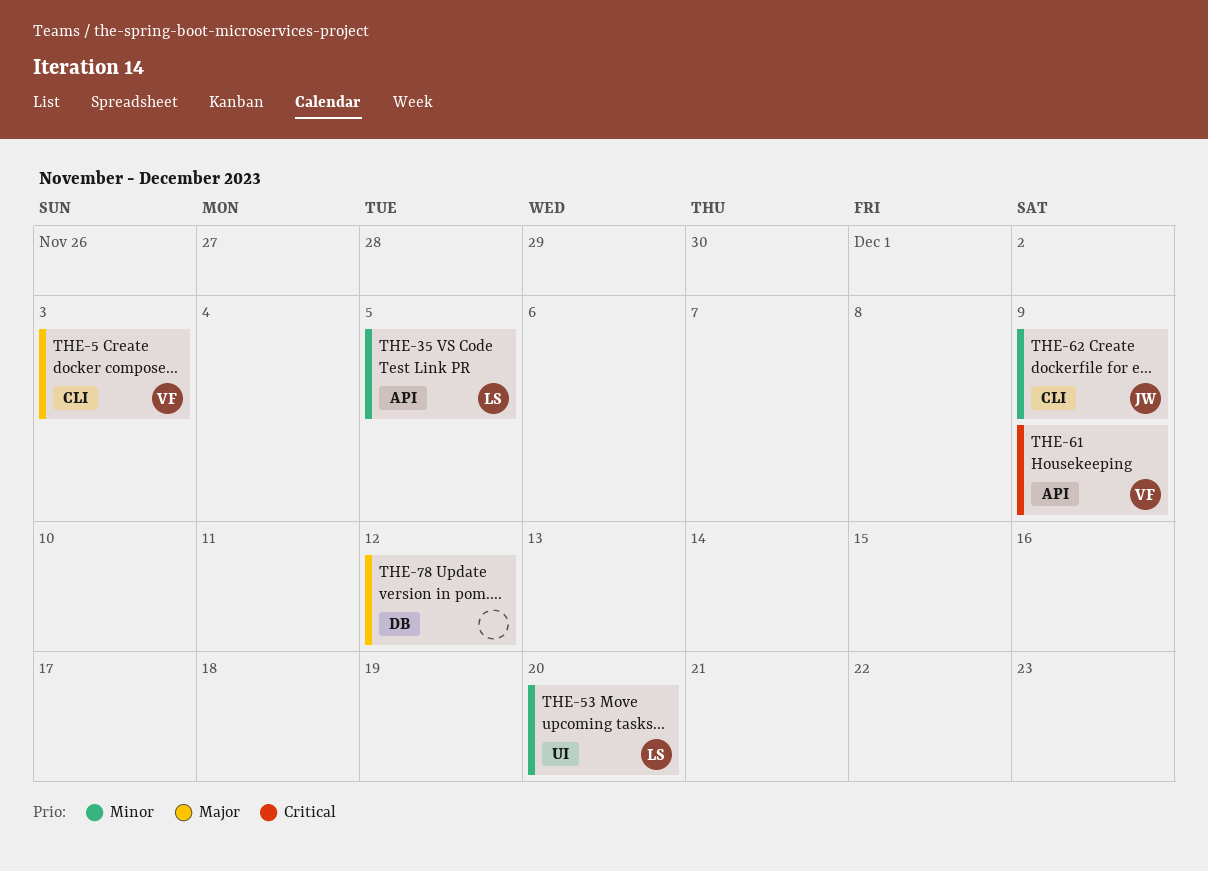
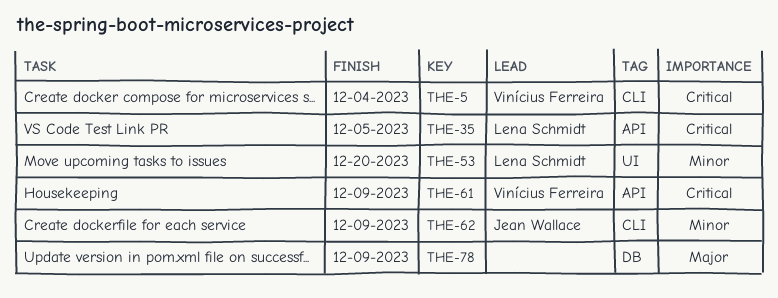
THE-5, priority: Major -> Critical
THE-5, due: Dec 3 -> Dec 4
THE-35, priority: Minor -> Critical
THE-78, due: Dec 12 -> Dec 9

